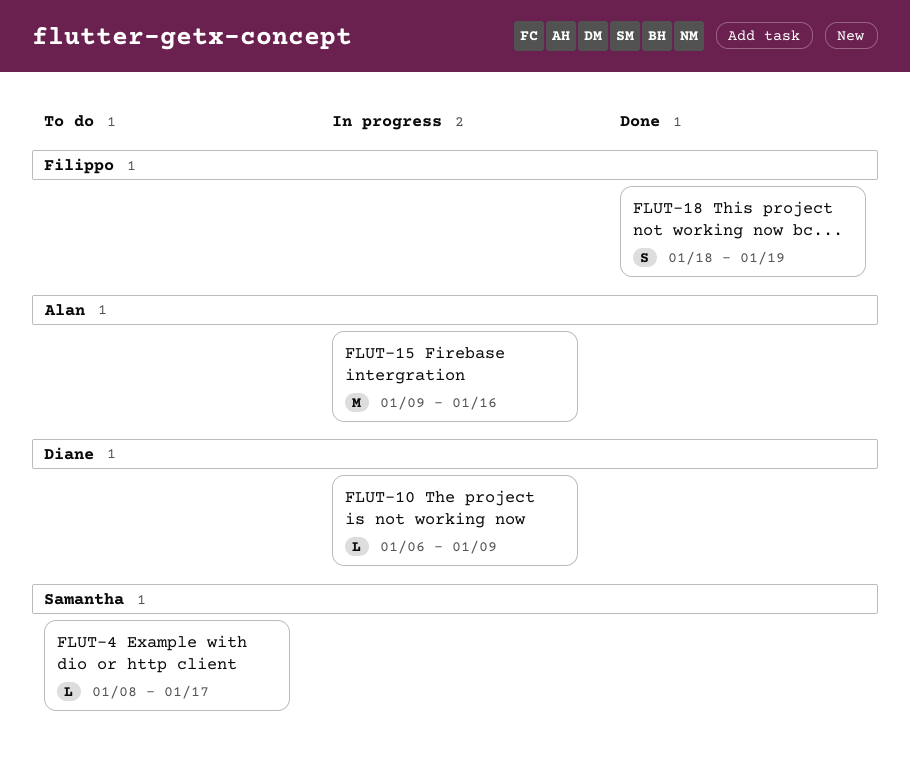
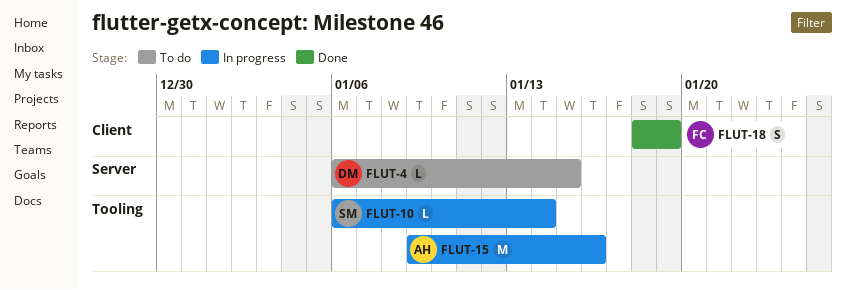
FLUT-4, owner: Samantha -> Diane
FLUT-4, start: Jan 8 -> Jan 6
FLUT-4, due: Jan 17 -> Jan 15
FLUT-10, owner: Diane -> Samantha
FLUT-10, due: Jan 9 -> Jan 14

